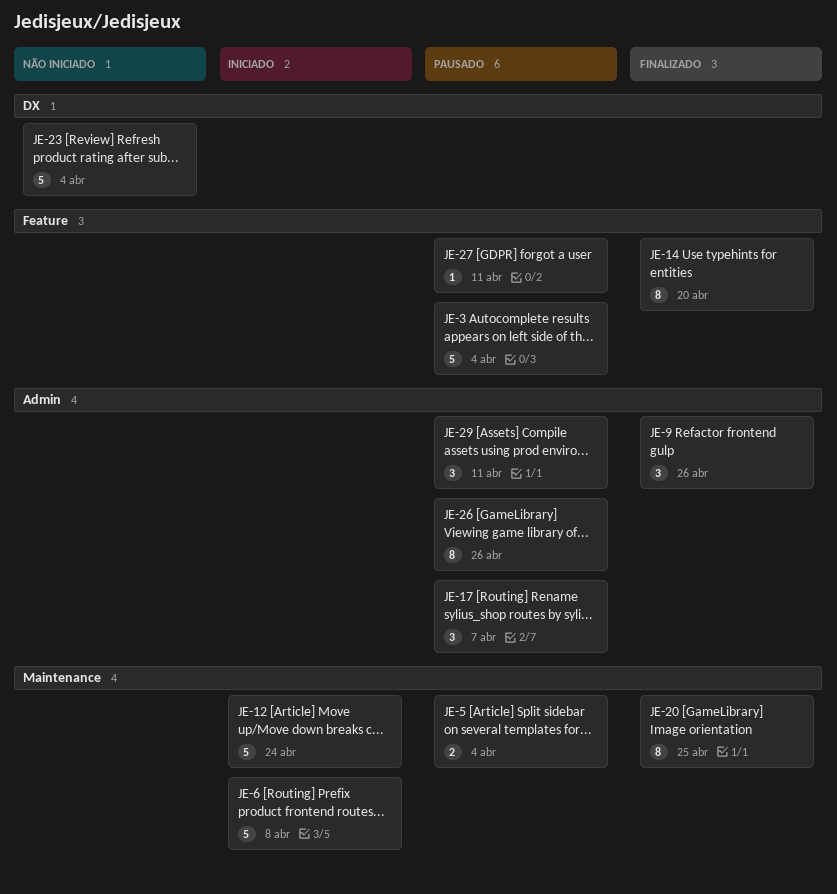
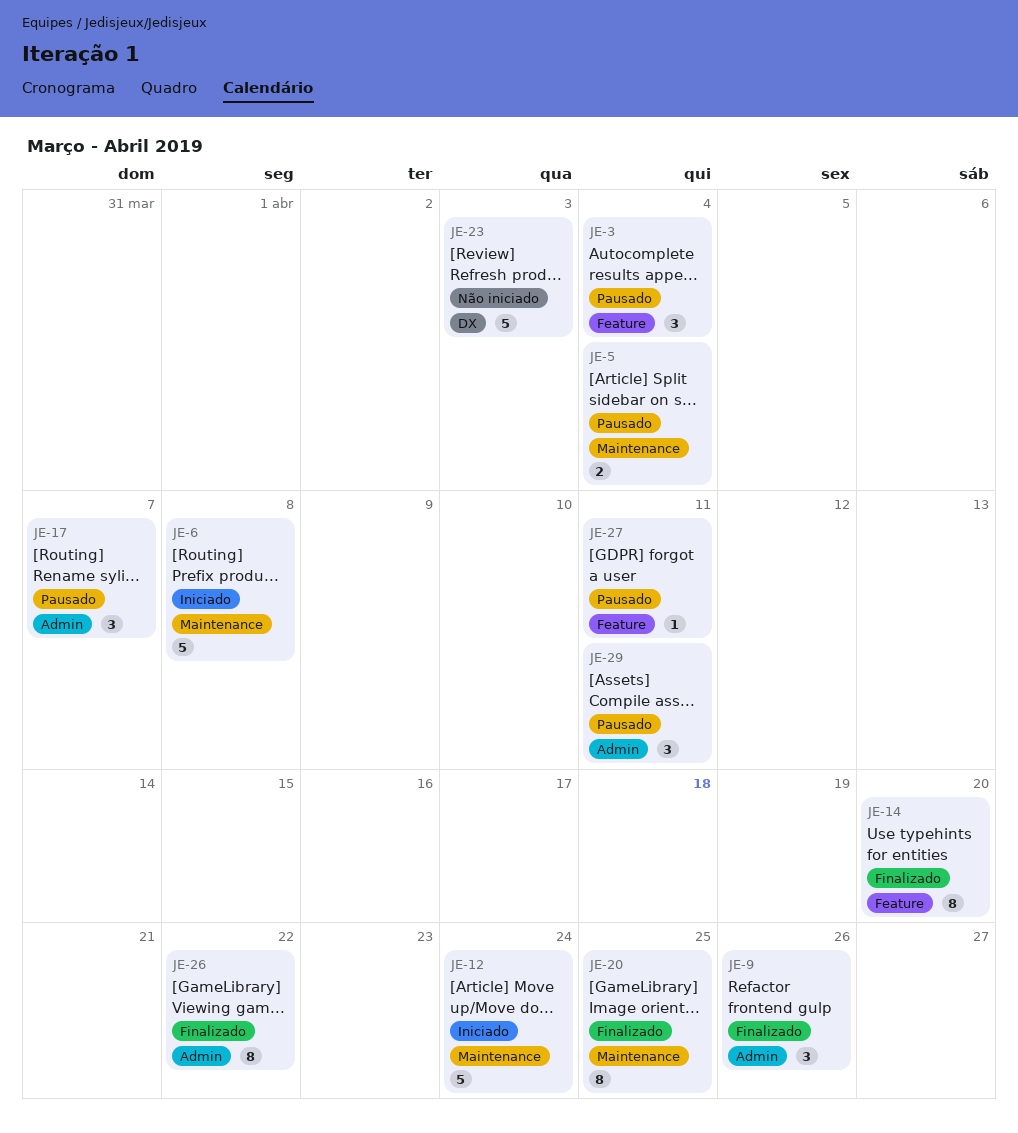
JE-3, estimate: 5 -> 3
JE-23, due: Apr 4 -> Apr 3
JE-26, status: Pausado -> Finalizado
JE-26, due: Apr 26 -> Apr 22

